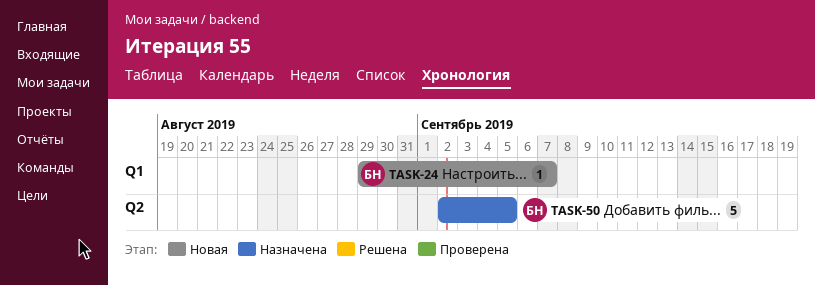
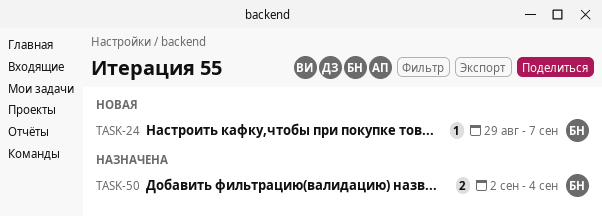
TASK-50, estimate: 5 -> 2
TASK-50, due: Sep 5 -> Sep 4

